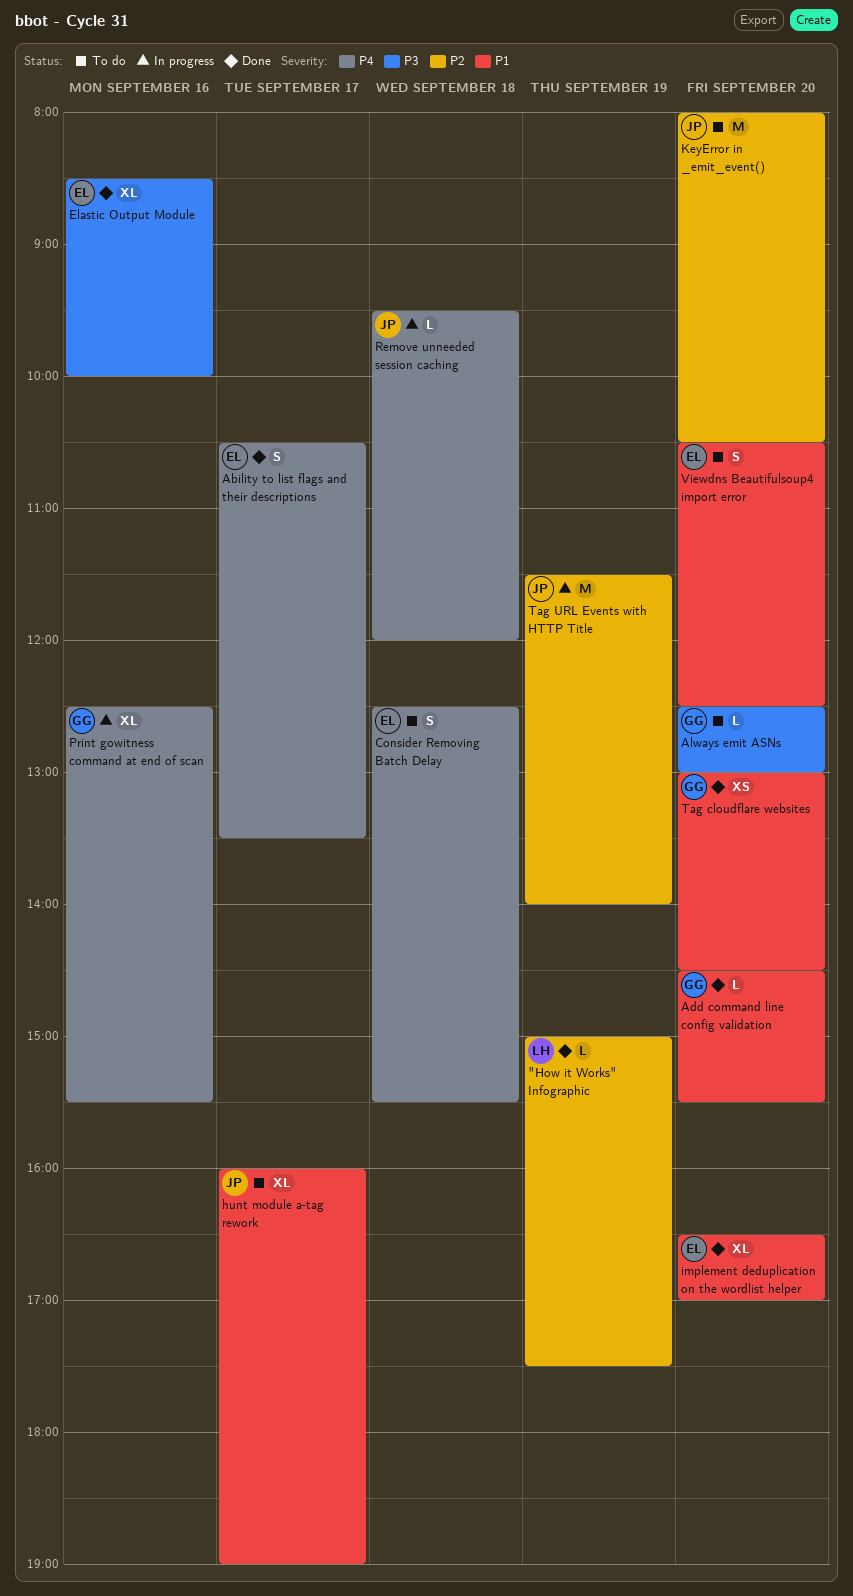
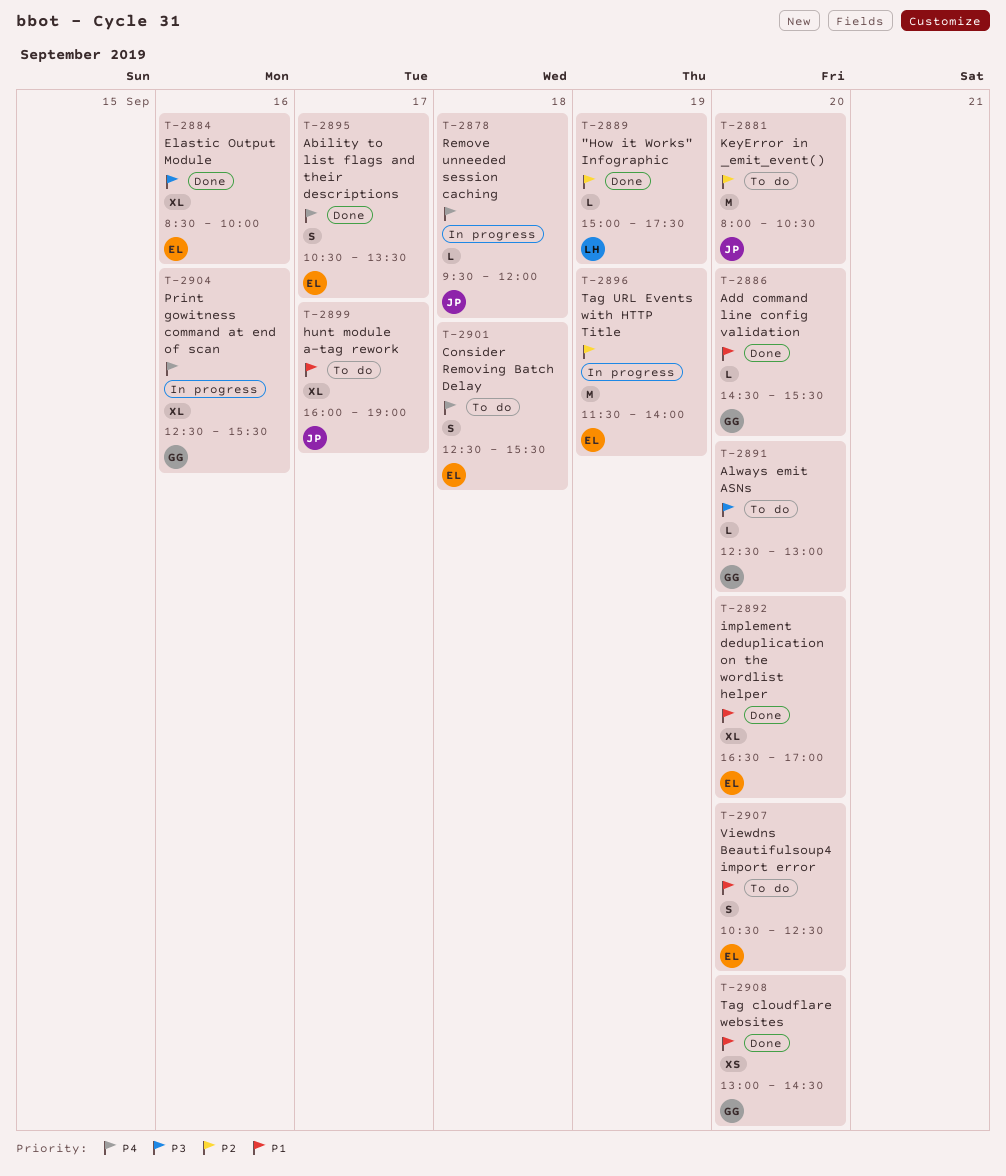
Tag URL Events with HTTP Title, owner: JP -> EL

